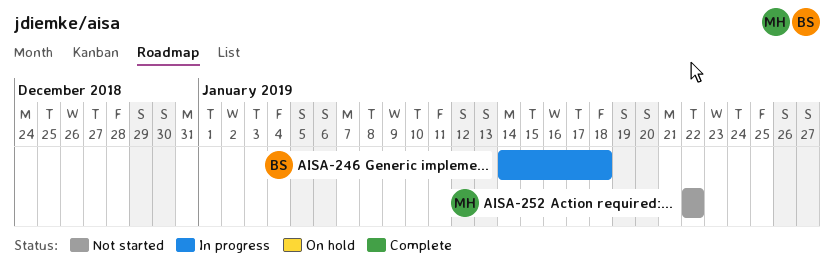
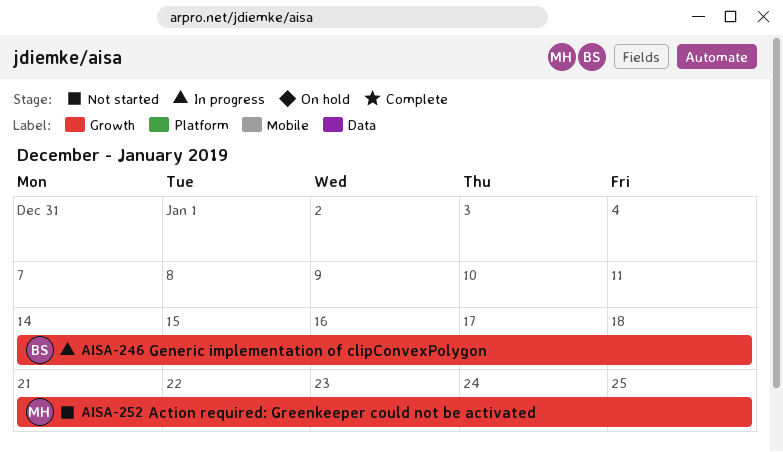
AISA-252, start: Jan 22 -> Jan 21
AISA-252, due: Jan 22 -> Jan 25

